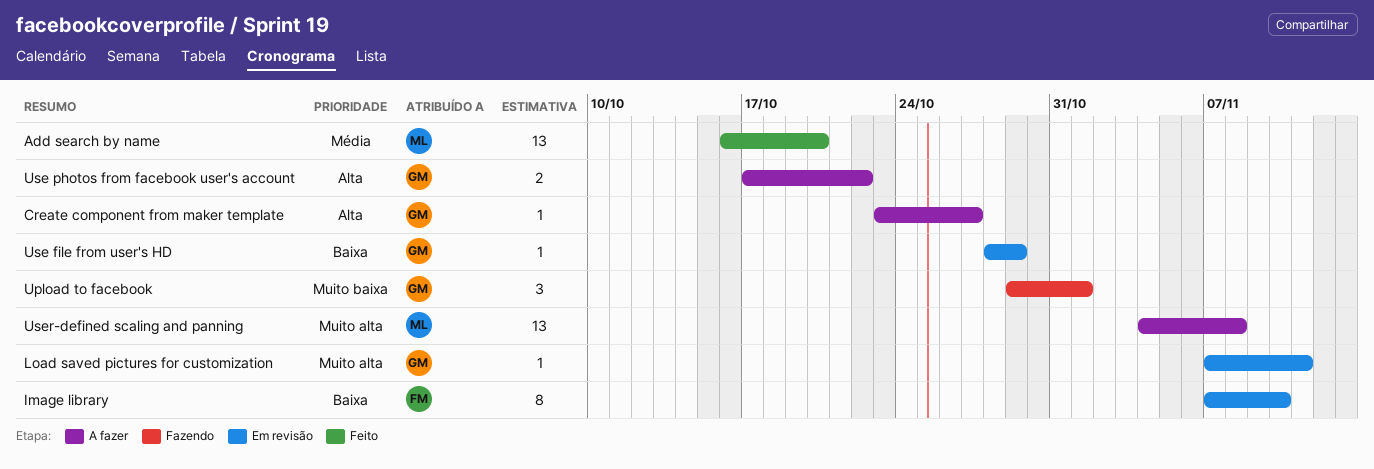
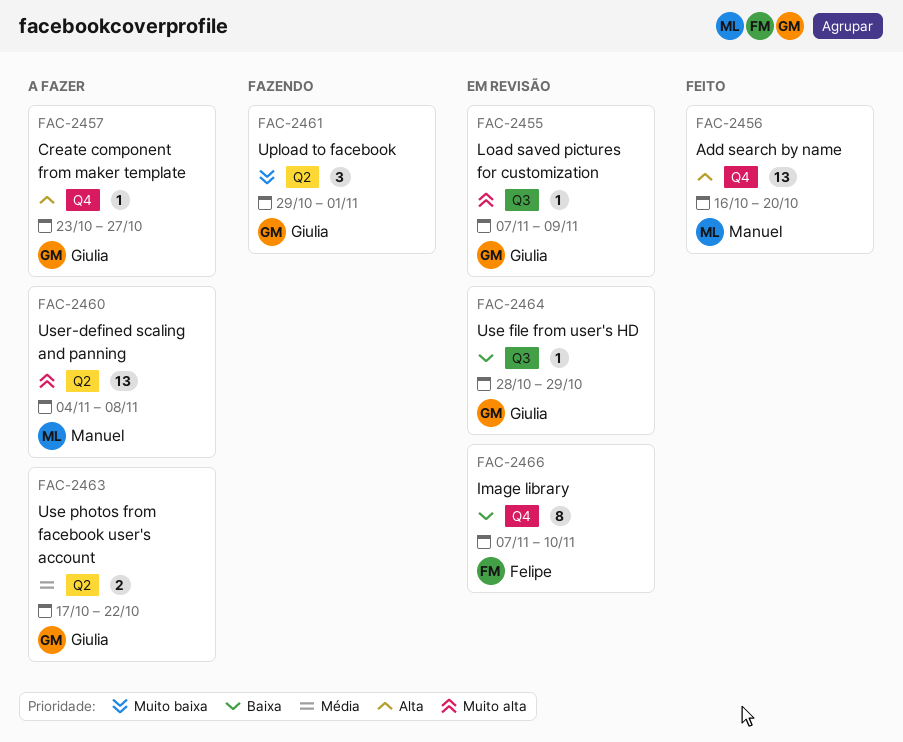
Add search by name, priority: Média -> Alta
Load saved pictures for customization, due: Nov 11 -> Nov 9
Use photos from facebook user's account, priority: Alta -> Média

